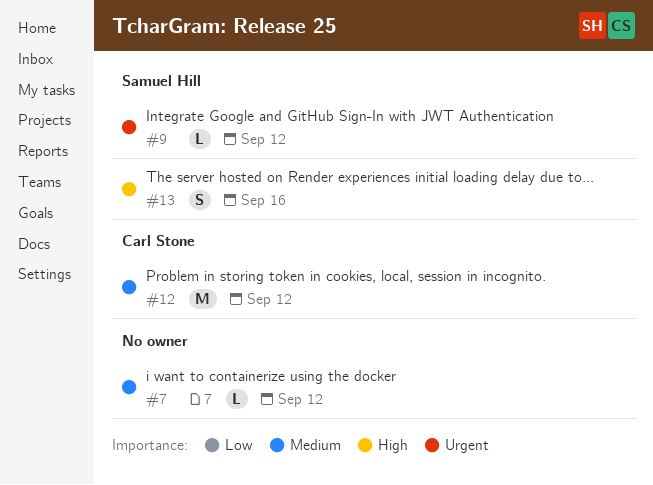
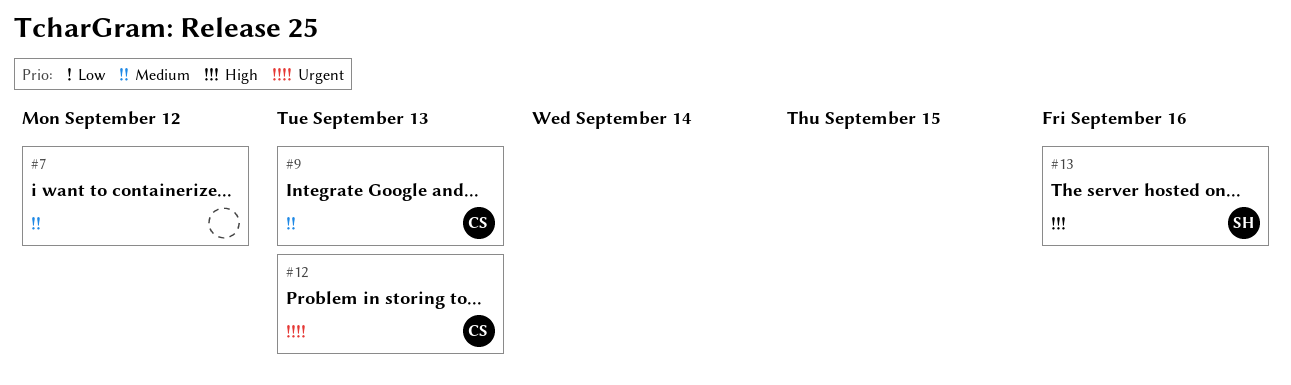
#9, owner: Samuel Hill -> Carl Stone
#9, priority: Urgent -> Medium
#9, due: Sep 12 -> Sep 13
#12, priority: Medium -> Urgent
#12, due: Sep 12 -> Sep 13

